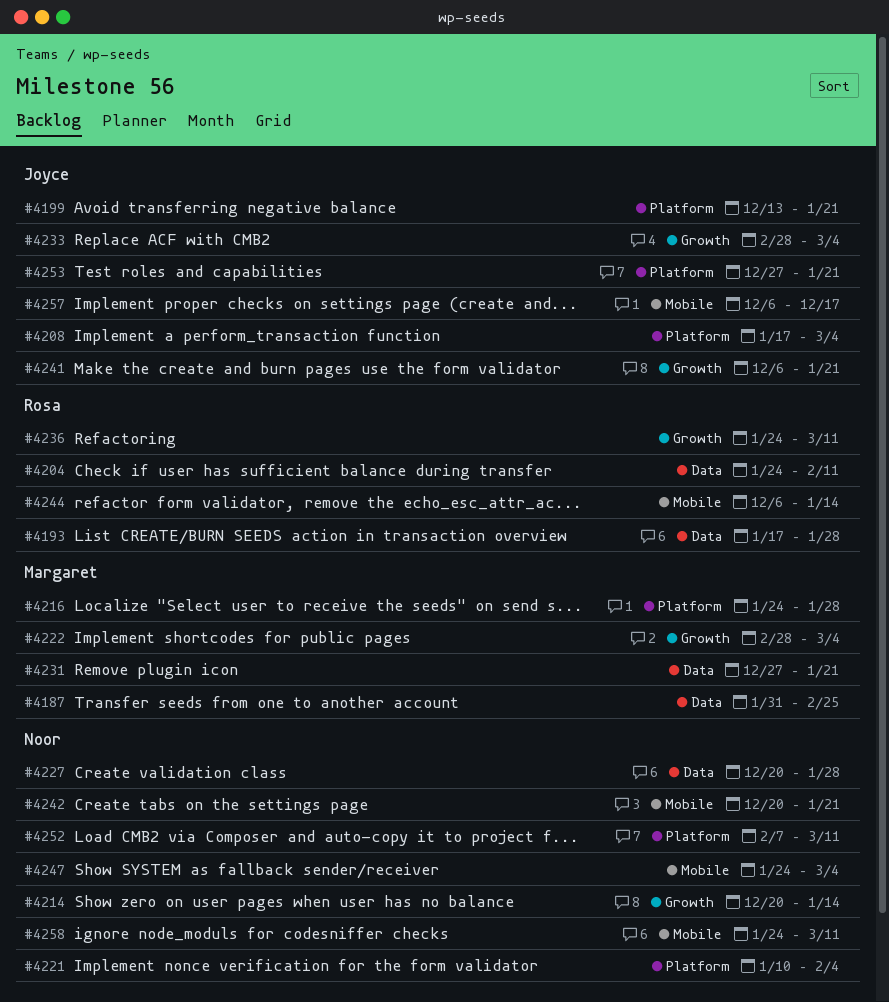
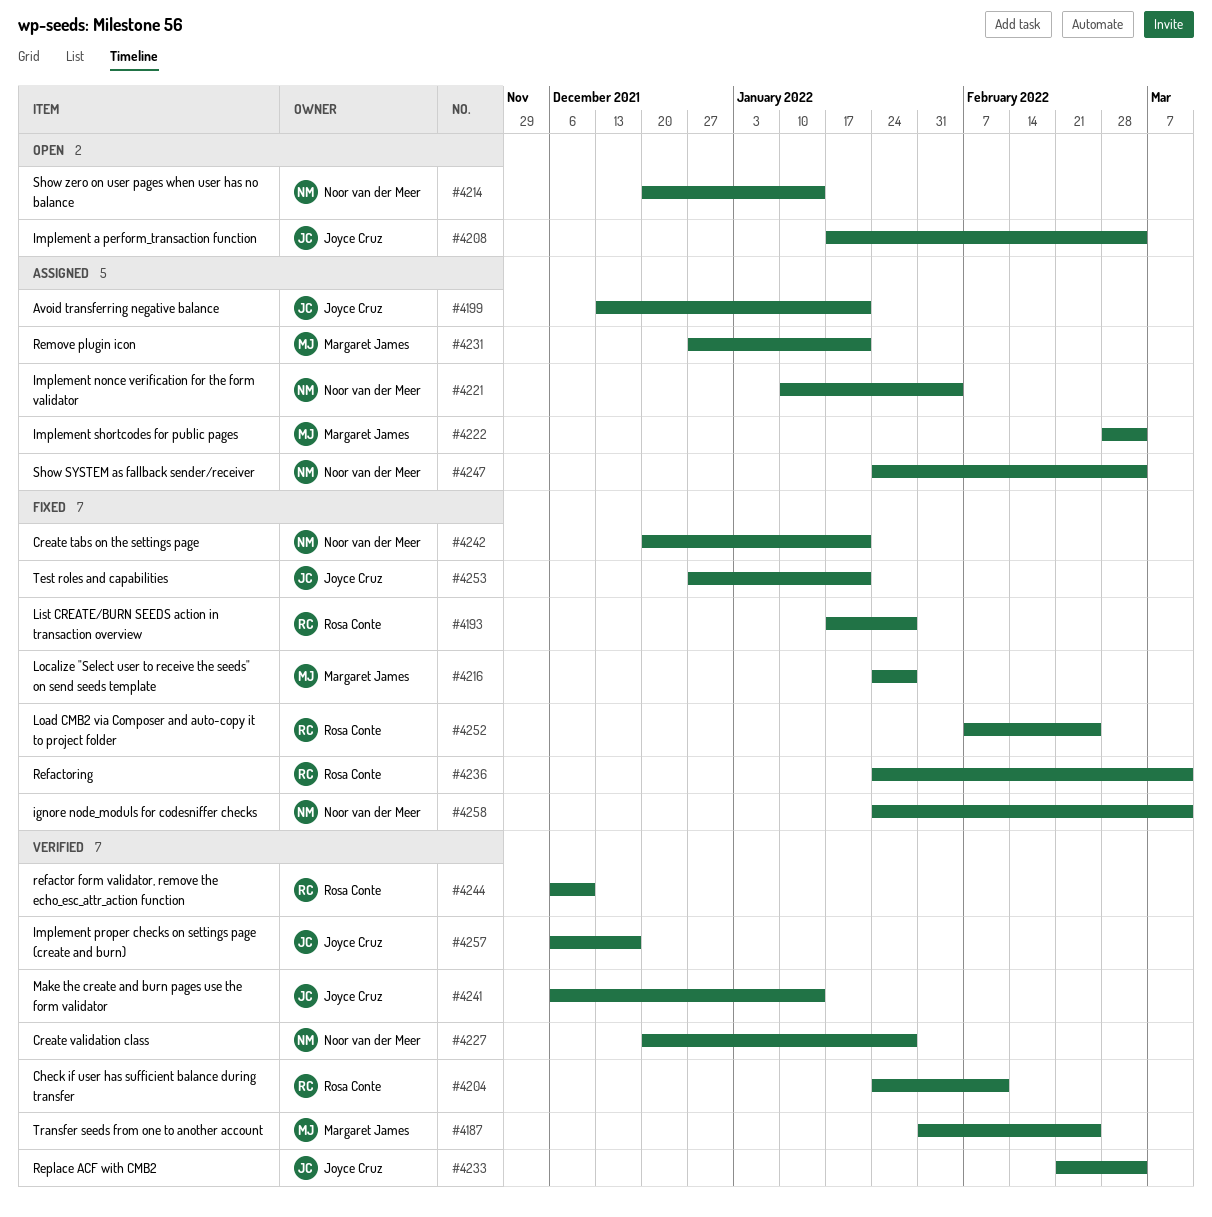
#4233, start: Feb 28 -> Feb 21
#4241, due: Jan 21 -> Jan 14
#4244, due: Jan 14 -> Dec 10
#4252, owner: Noor van der Meer -> Rosa Conte
#4252, due: Mar 11 -> Feb 25

